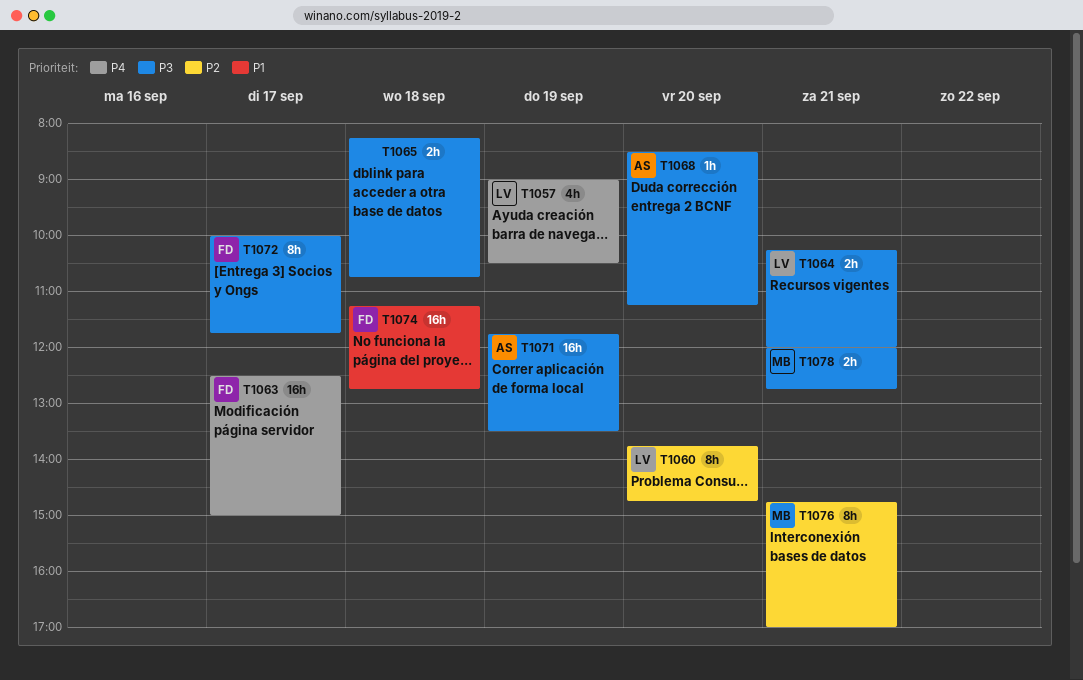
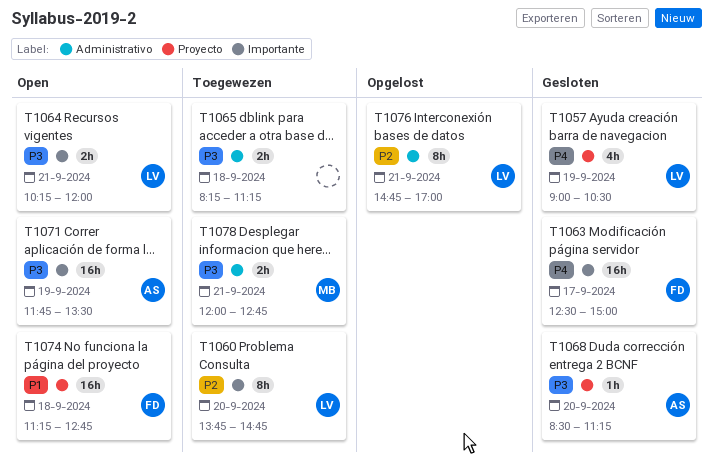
T1065, ends: 10:45 -> 11:15
T1072: present -> none
T1076, owner: MB -> LV

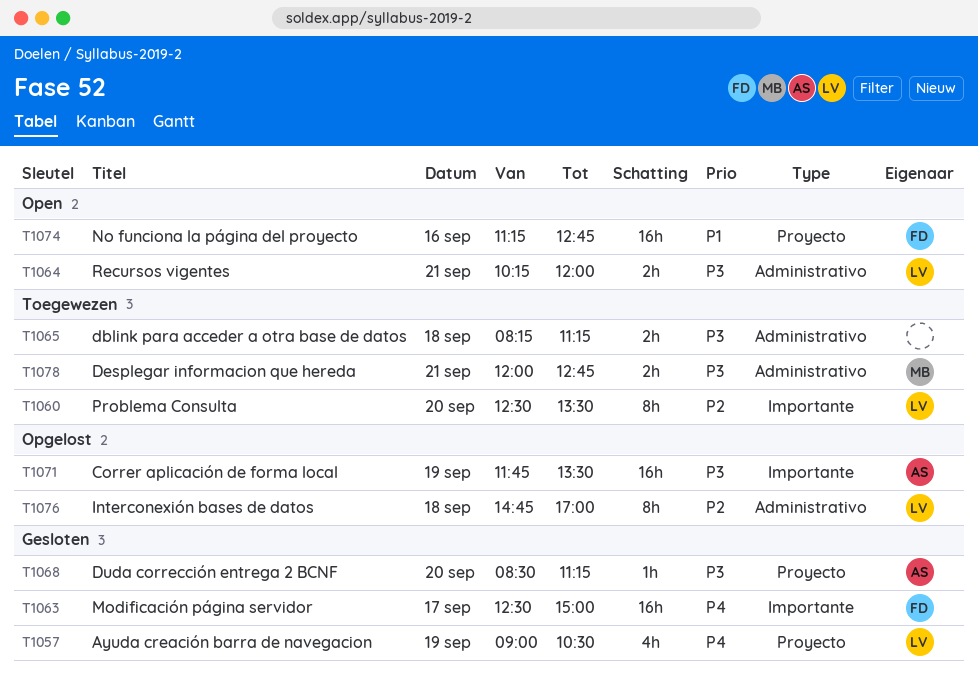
T1060, begins: 13:45 -> 12:30
T1060, ends: 14:45 -> 13:30
T1064, label: Importante -> Administrativo
T1071, status: Open -> Opgelost
T1074, day: Sep 18 -> Sep 16
T1076, day: Sep 21 -> Sep 18

